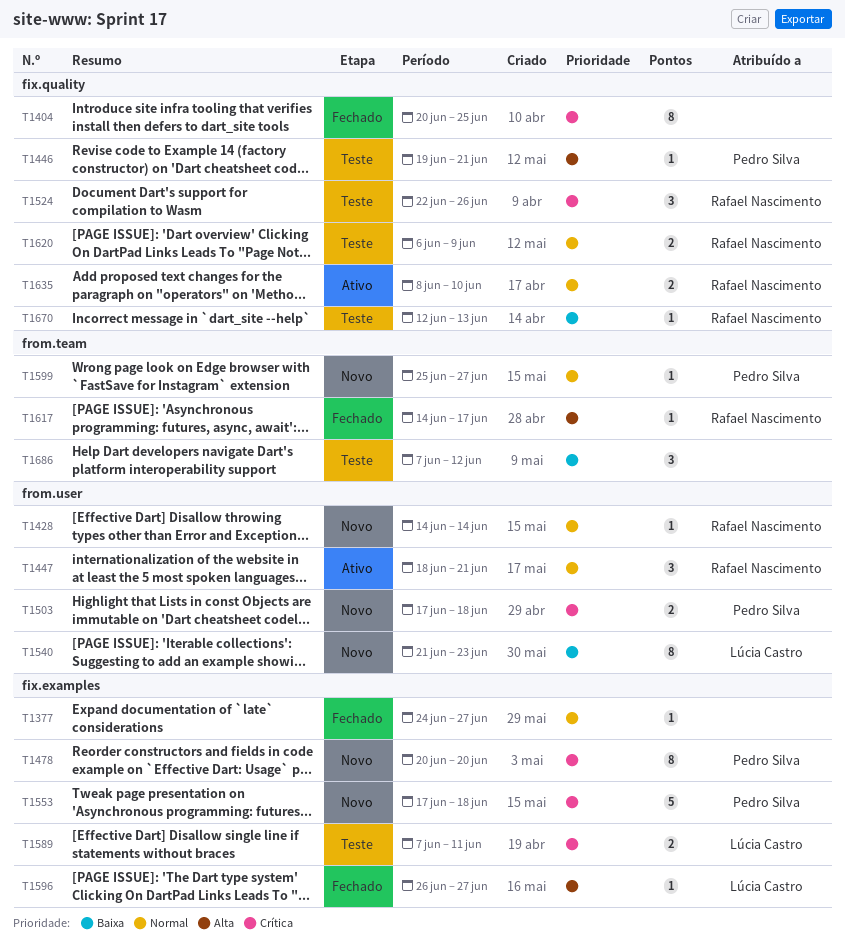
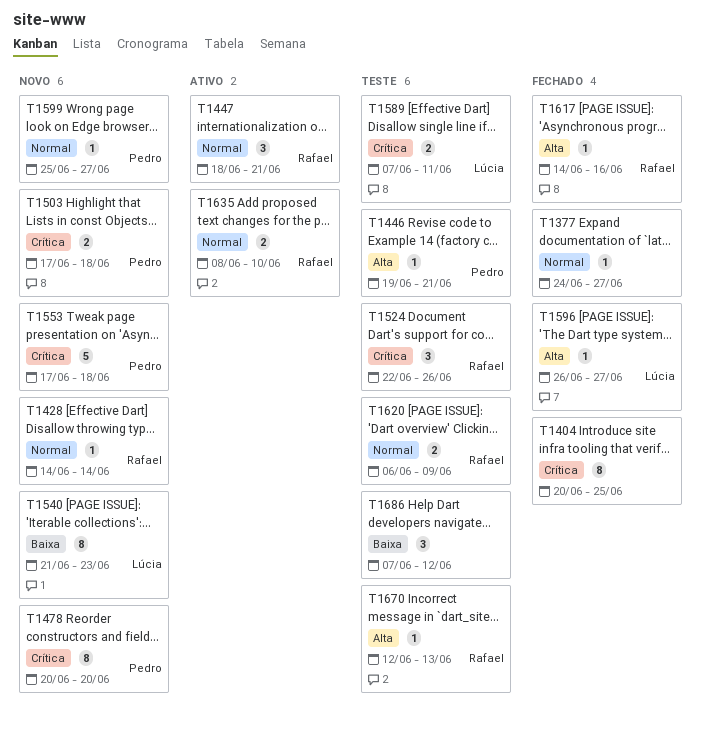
T1617, due: Jun 17 -> Jun 16
T1670, priority: Baixa -> Alta

